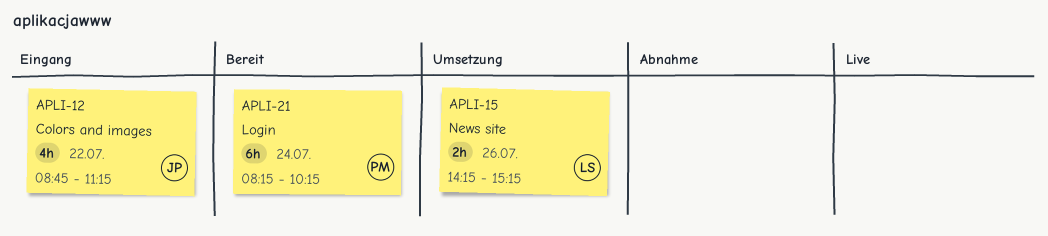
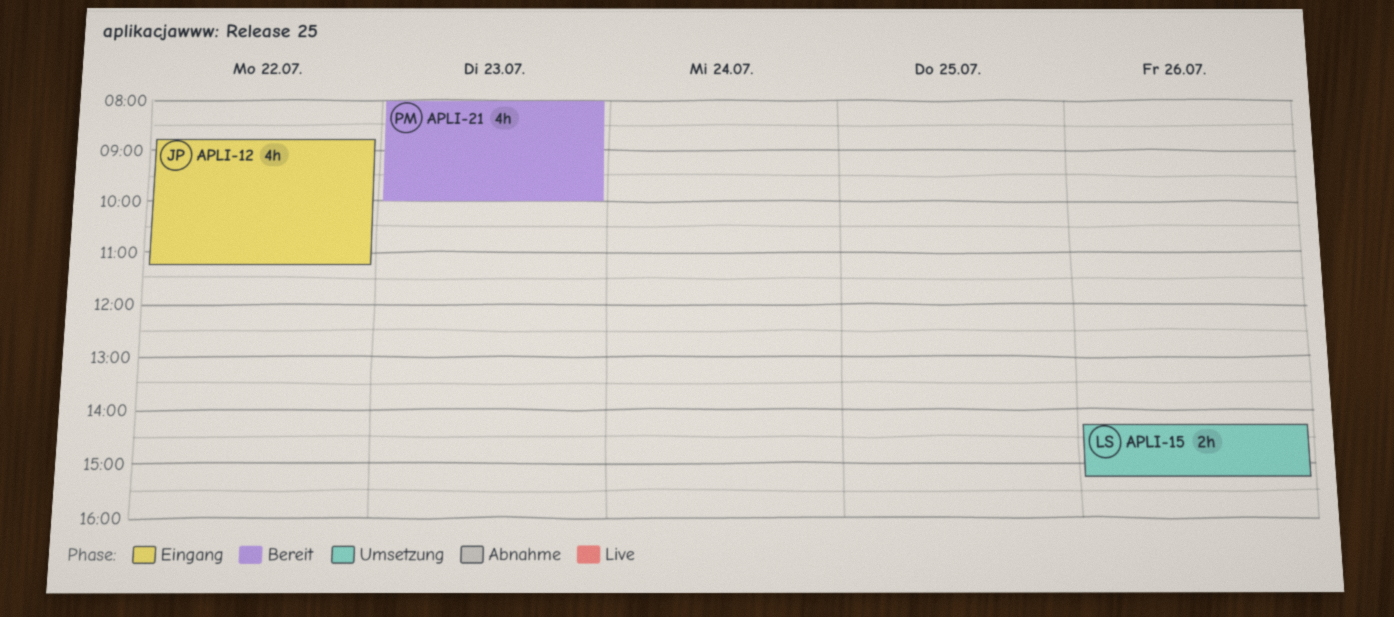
APLI-21, estimate: 6h -> 4h
APLI-21, day: Jul 24 -> Jul 23
APLI-21, begins: 08:15 -> 08:00
APLI-21, ends: 10:15 -> 10:00

